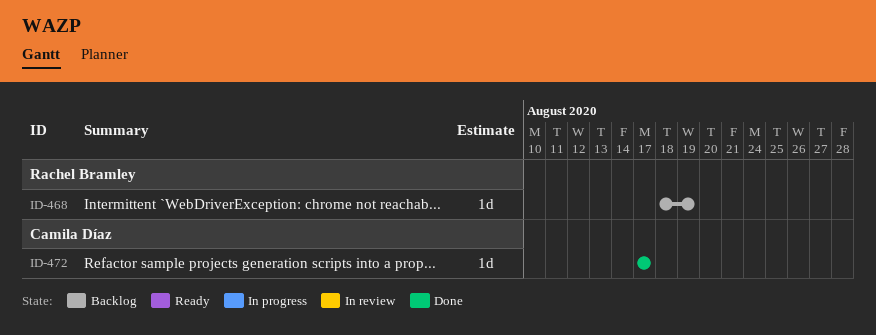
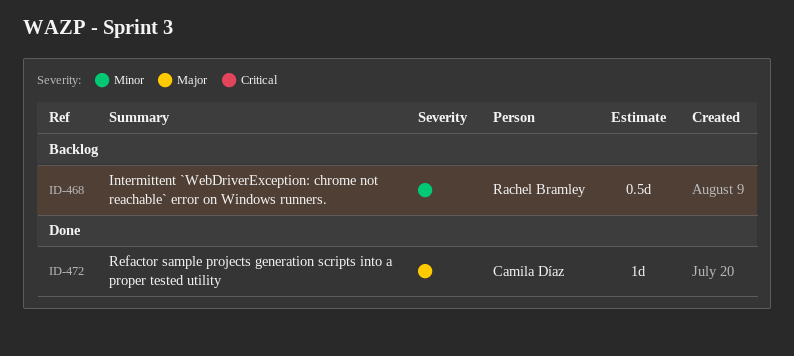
ID-468, estimate: 1d -> 0.5d

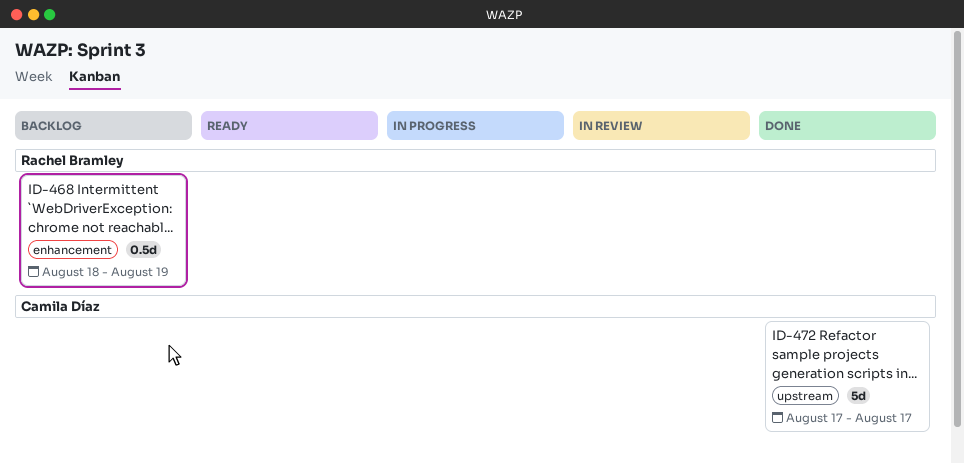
ID-472, estimate: 1d -> 5d

